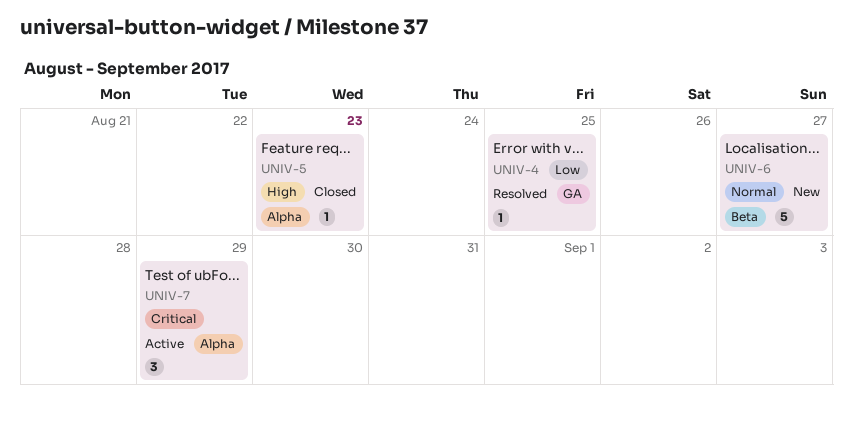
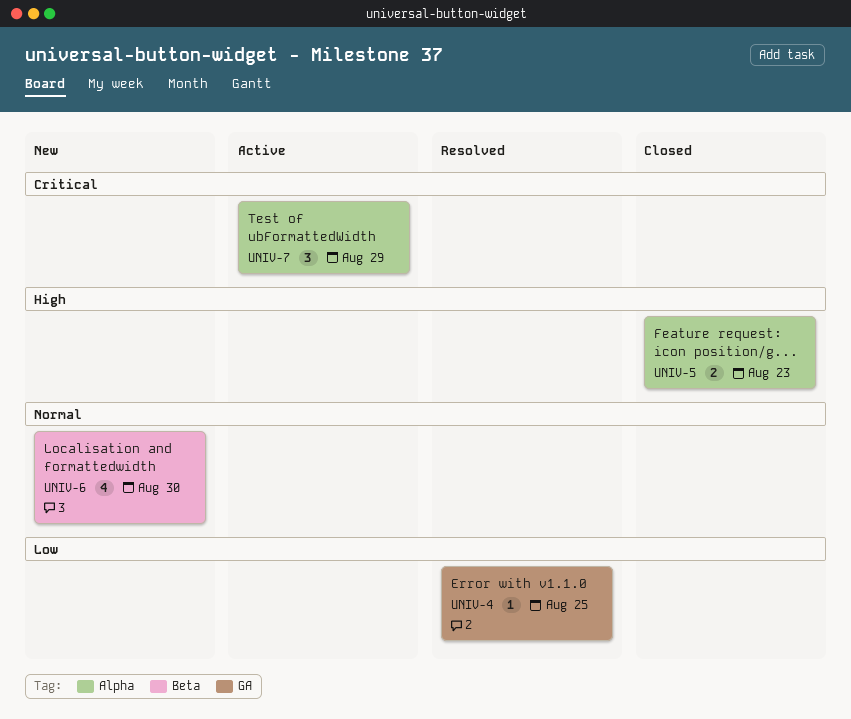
UNIV-5, estimate: 1 -> 2
UNIV-6, estimate: 5 -> 4
UNIV-6, due: Aug 27 -> Aug 30

